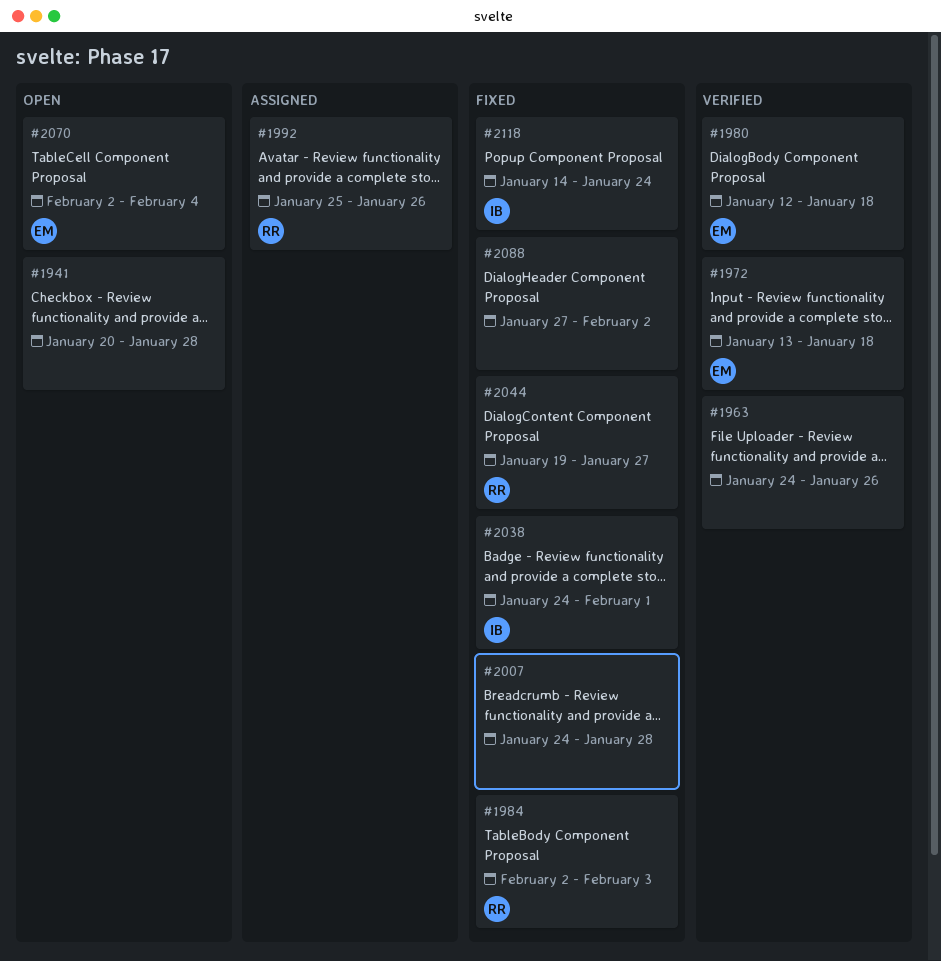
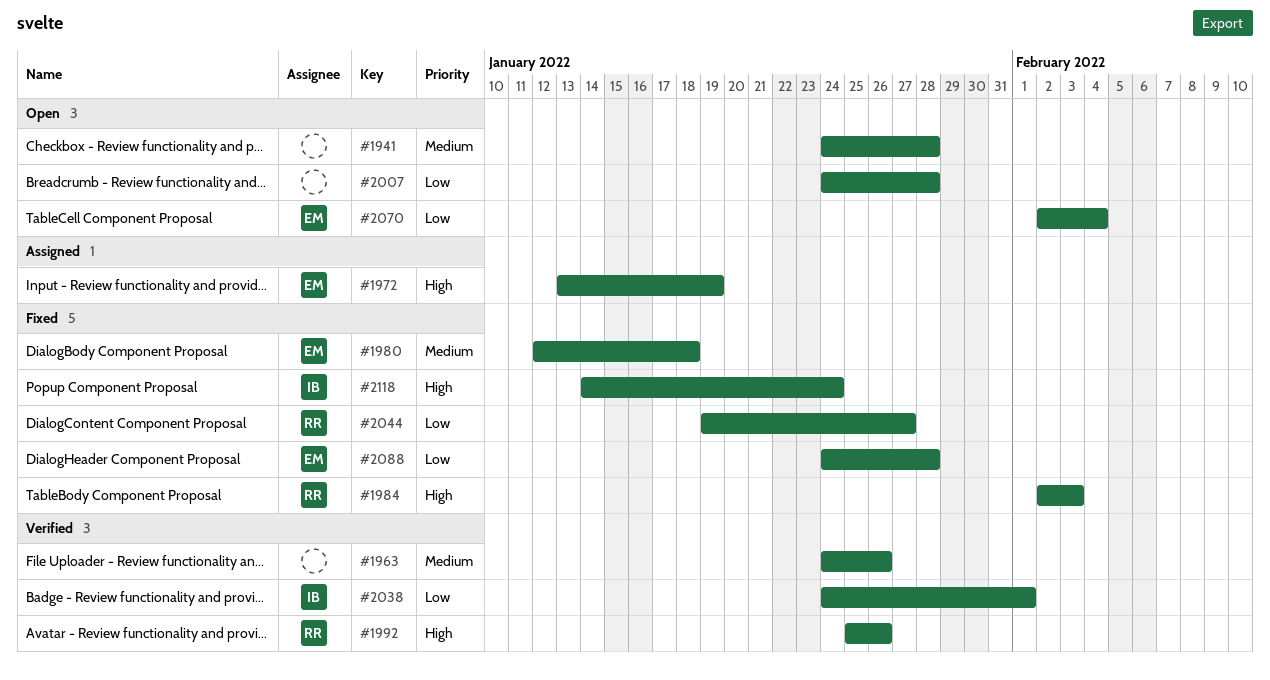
#1941, start: Jan 20 -> Jan 24
#1972, status: Verified -> Assigned
#1972, due: Jan 18 -> Jan 19
#1980, status: Verified -> Fixed
#1992, status: Assigned -> Verified
#2007, status: Fixed -> Open
#2038, status: Fixed -> Verified
#2088, owner: none -> EM
#2088, start: Jan 27 -> Jan 24
#2088, due: Feb 2 -> Jan 28

